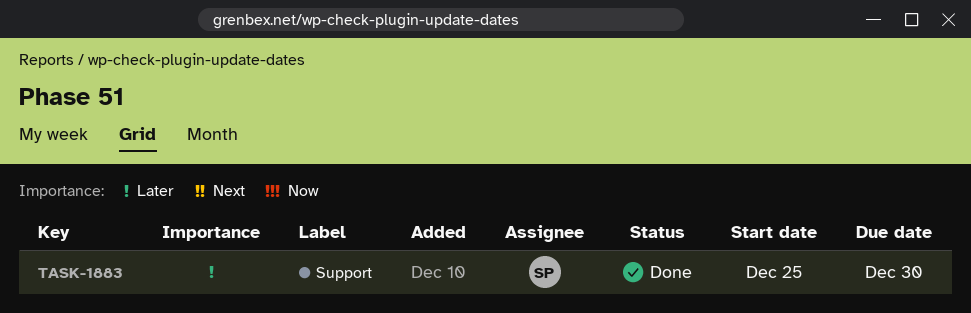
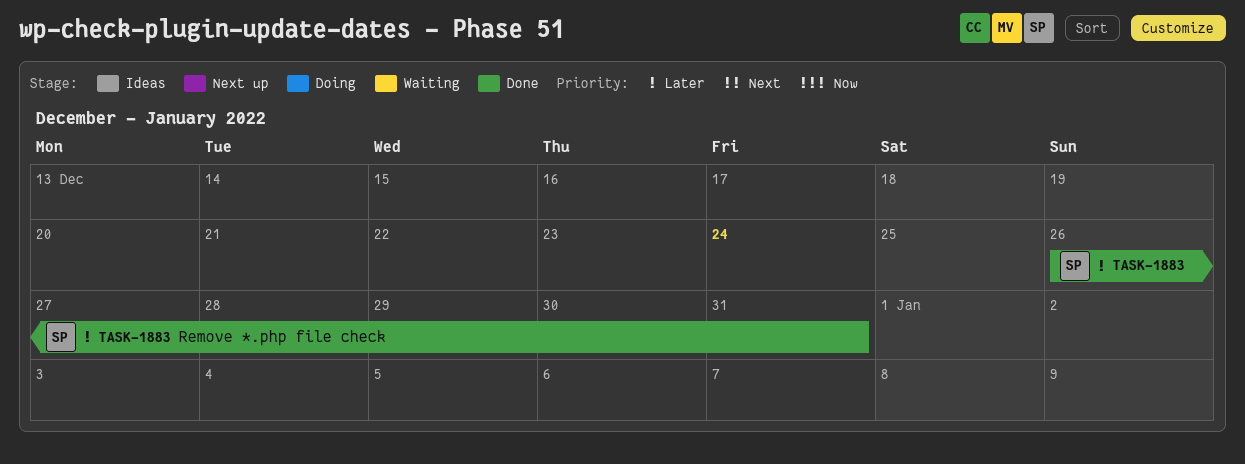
TASK-1883, start: Dec 25 -> Dec 26
TASK-1883, due: Dec 30 -> Dec 31

